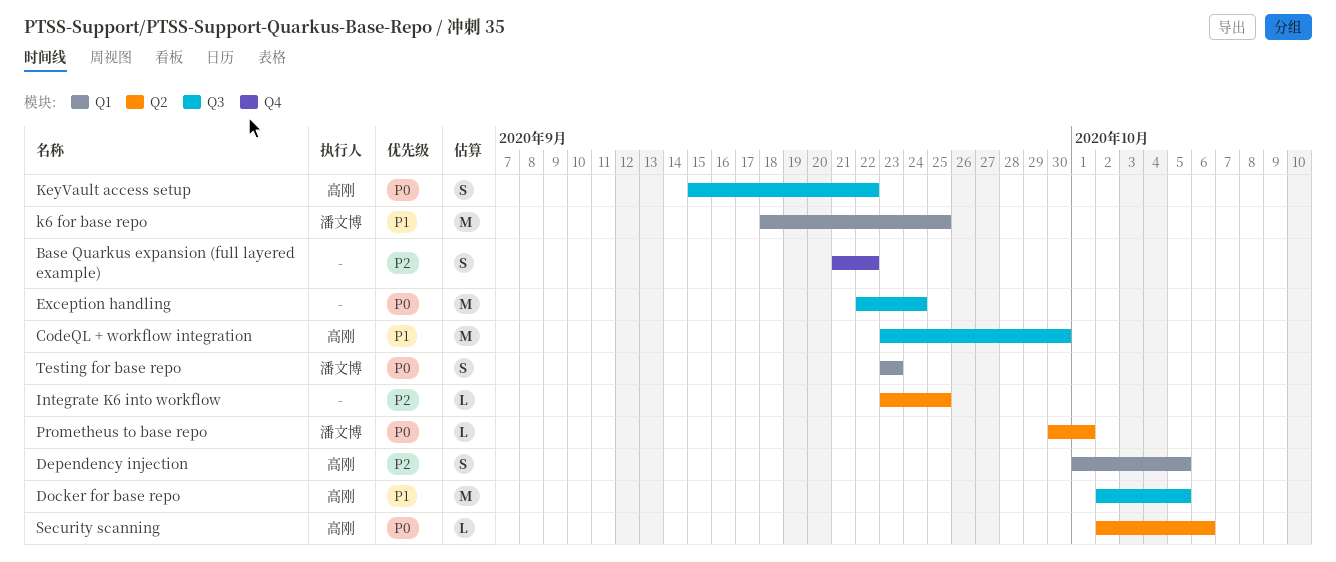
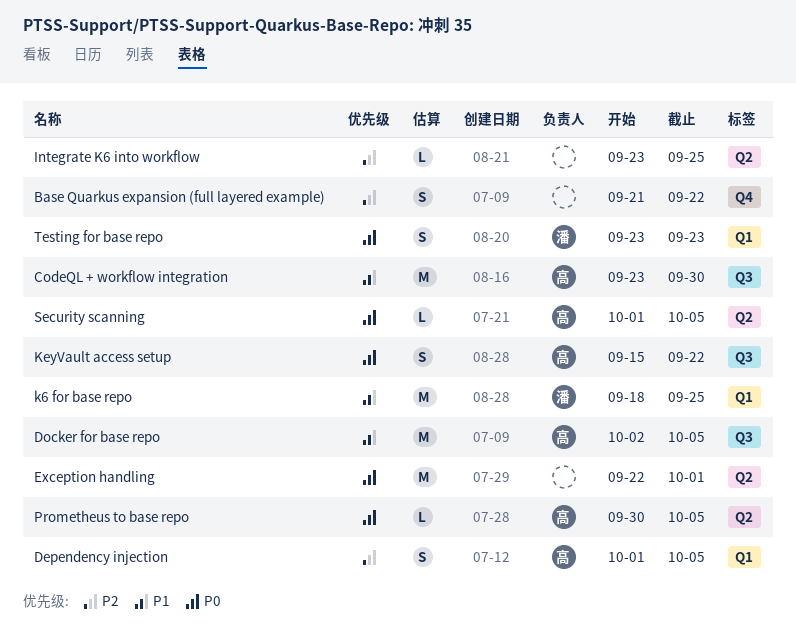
Exception handling, label: Q3 -> Q2
Exception handling, due: Sep 24 -> Oct 1
Prometheus to base repo, owner: 潘文博 -> 高刚
Prometheus to base repo, due: Oct 1 -> Oct 5
Security scanning, start: Oct 2 -> Oct 1
Security scanning, due: Oct 6 -> Oct 5

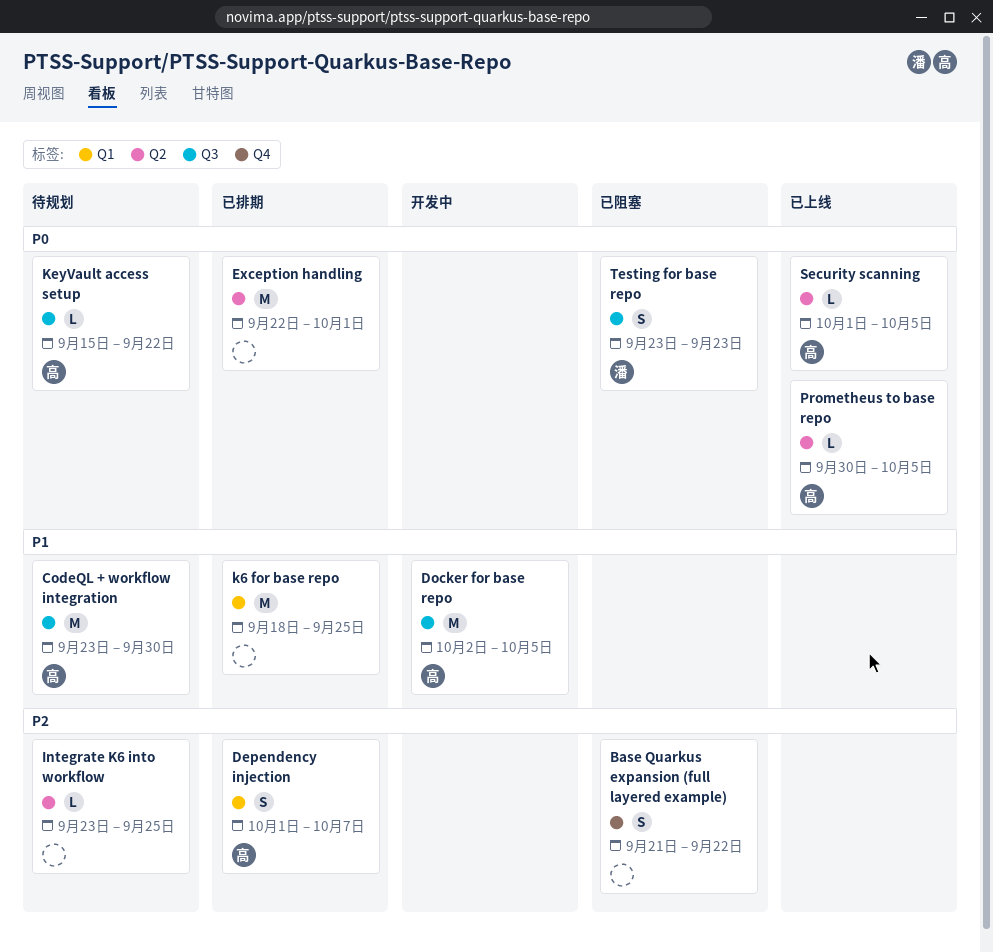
Dependency injection, due: Oct 5 -> Oct 7
k6 for base repo, owner: 潘 -> none
KeyVault access setup, estimate: S -> L
Testing for base repo, label: Q1 -> Q3

